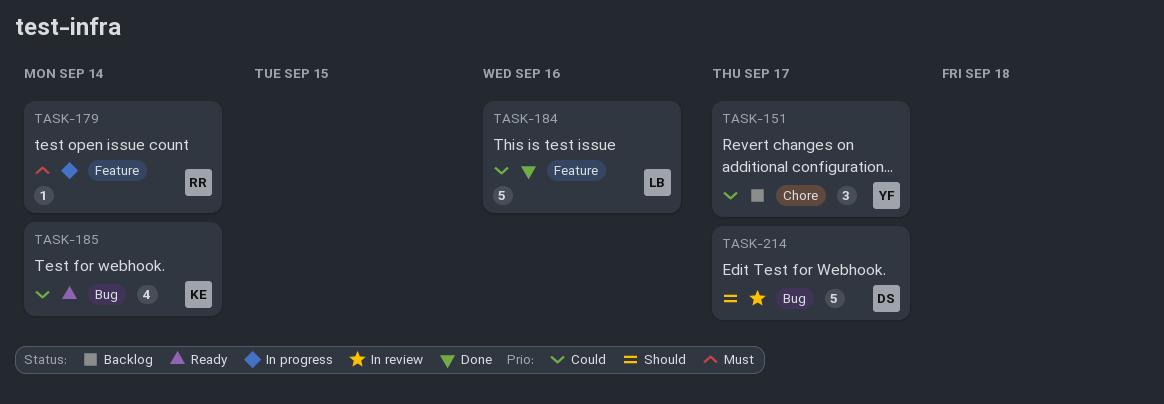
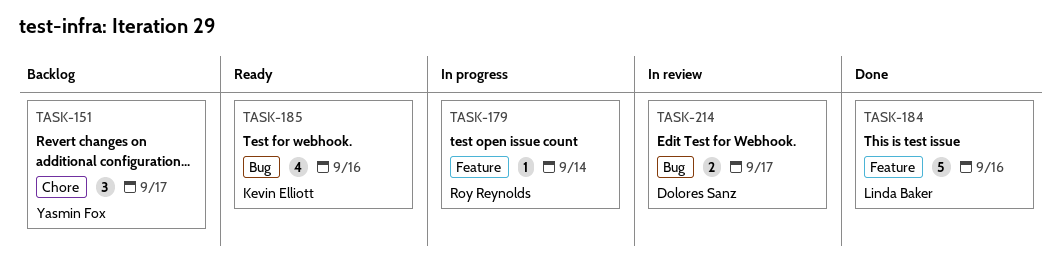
TASK-185, due: Sep 14 -> Sep 16
TASK-214, estimate: 5 -> 2

